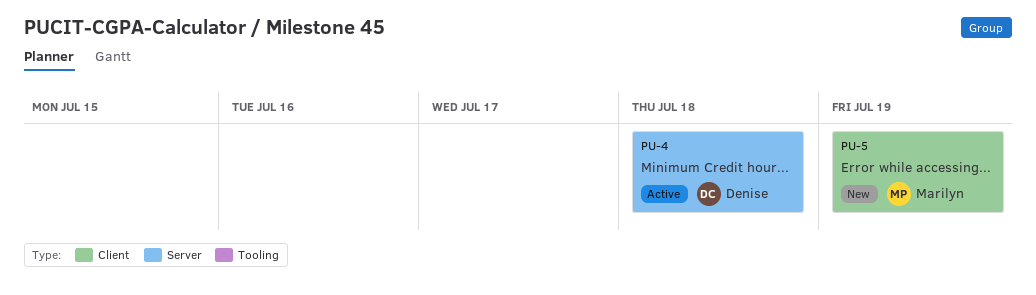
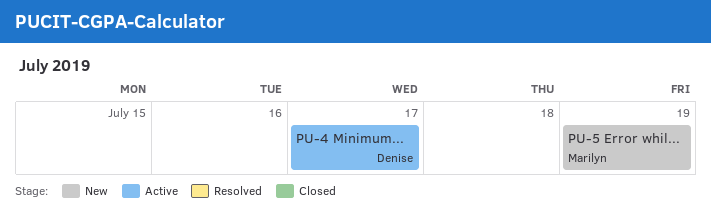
PU-4, due: Jul 18 -> Jul 17

